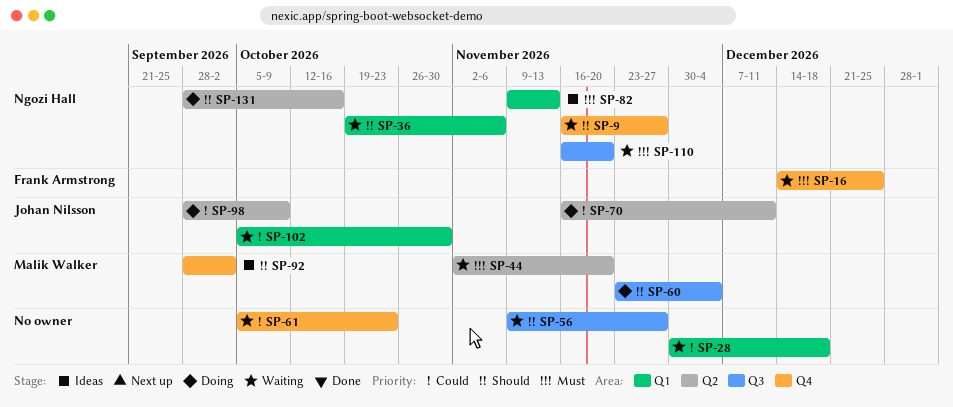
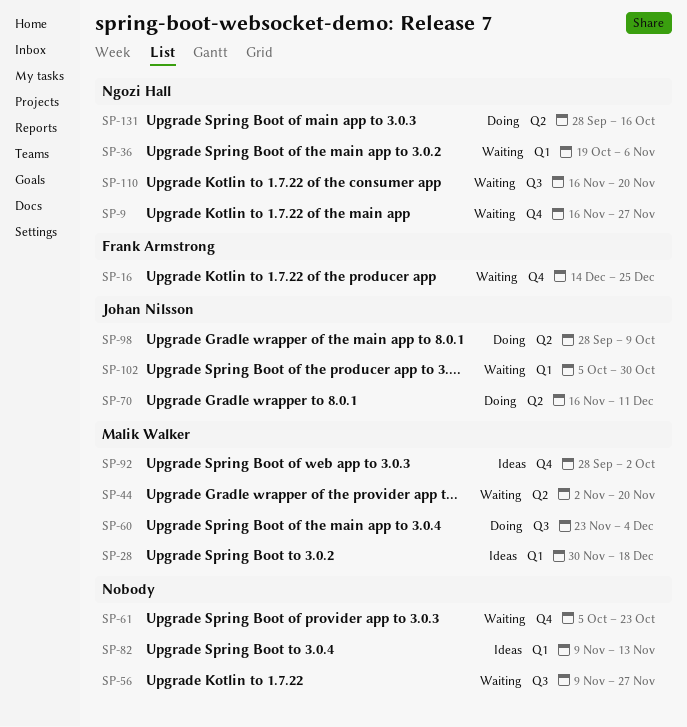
SP-28, status: Waiting -> Ideas
SP-28, owner: none -> Malik Walker
SP-82, owner: Ngozi Hall -> none

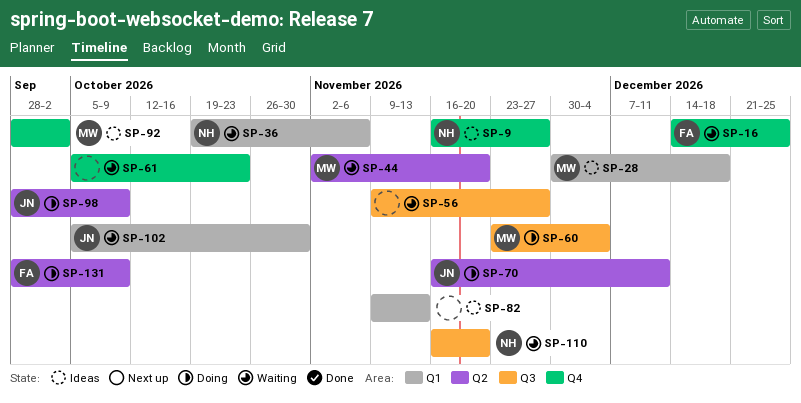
SP-9, status: Waiting -> Ideas
SP-131, owner: Ngozi Hall -> Frank Armstrong
SP-131, due: Oct 16 -> Oct 9

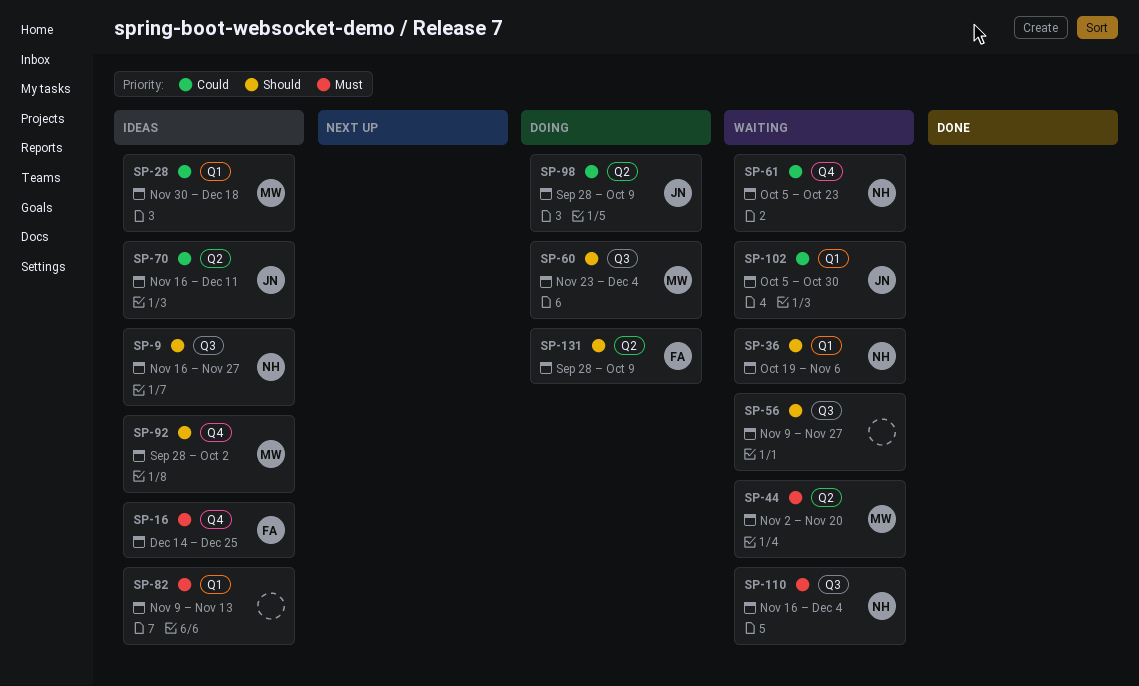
SP-9, label: Q4 -> Q3
SP-16, status: Waiting -> Ideas
SP-61, owner: none -> NH
SP-70, status: Doing -> Ideas
SP-110, due: Nov 20 -> Dec 4

